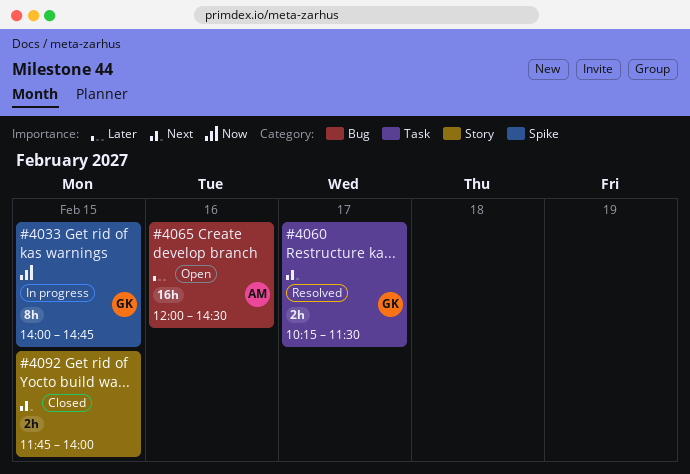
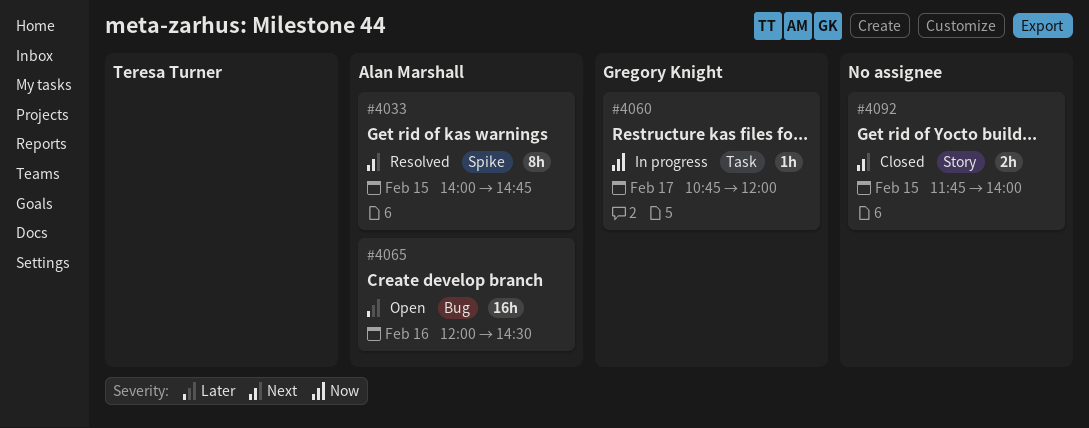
#4033, status: In progress -> Resolved
#4033, owner: Gregory Knight -> Alan Marshall
#4033, priority: Now -> Next
#4060, status: Resolved -> In progress
#4060, priority: Next -> Now
#4060, estimate: 2h -> 1h
#4060, begins: 10:15 -> 10:45
#4060, ends: 11:30 -> 12:00

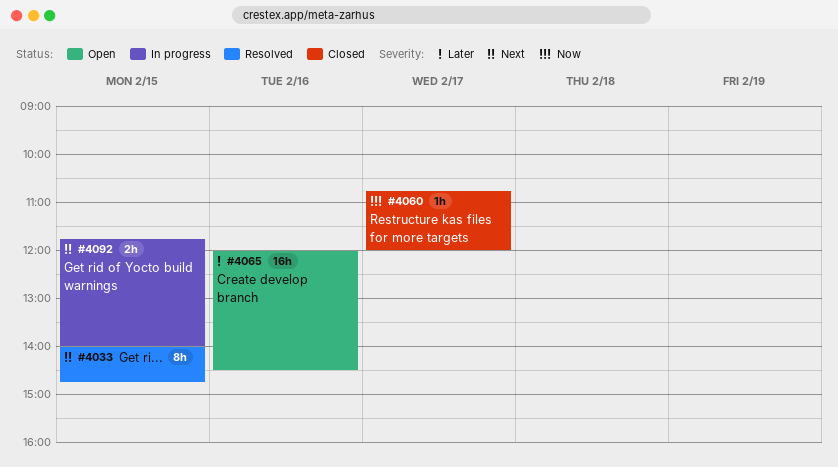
#4060, status: In progress -> Closed
#4092, status: Closed -> In progress

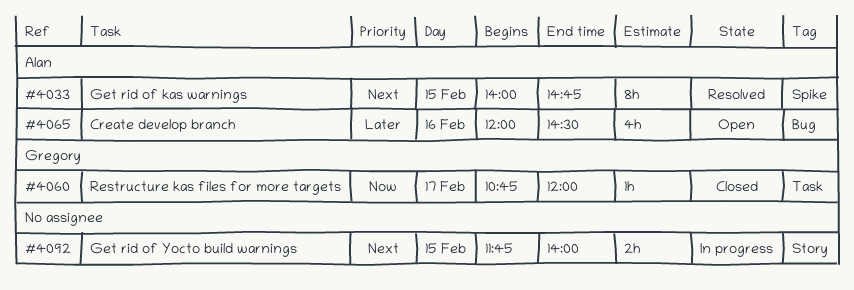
#4065, estimate: 16h -> 4h

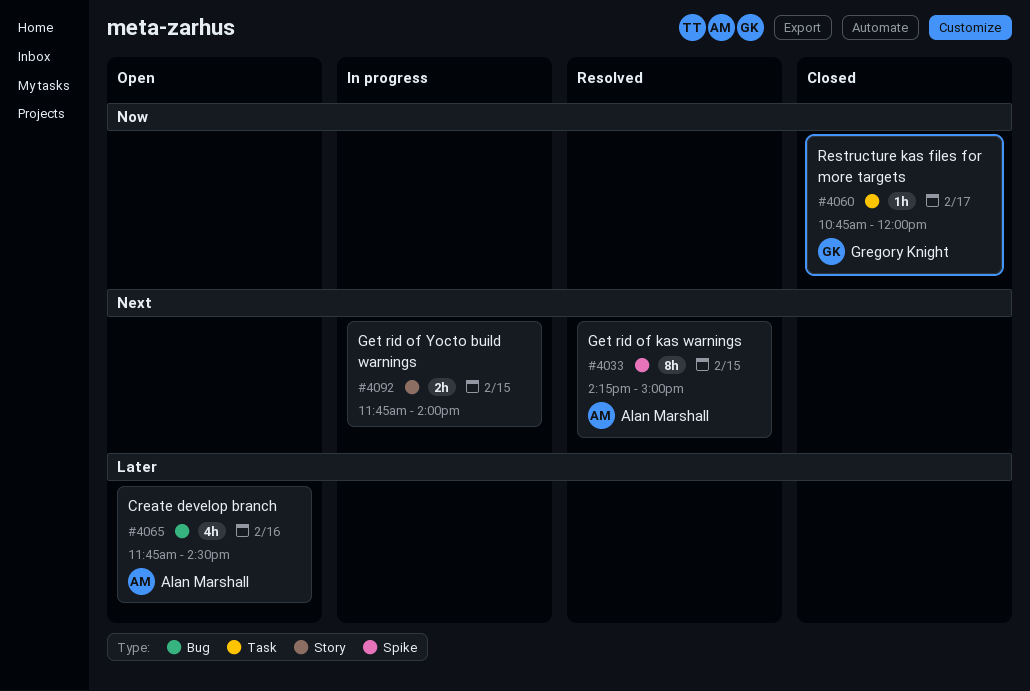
#4033, begins: 14:00 -> 14:15
#4033, ends: 14:45 -> 15:00
#4065, begins: 12:00 -> 11:45

